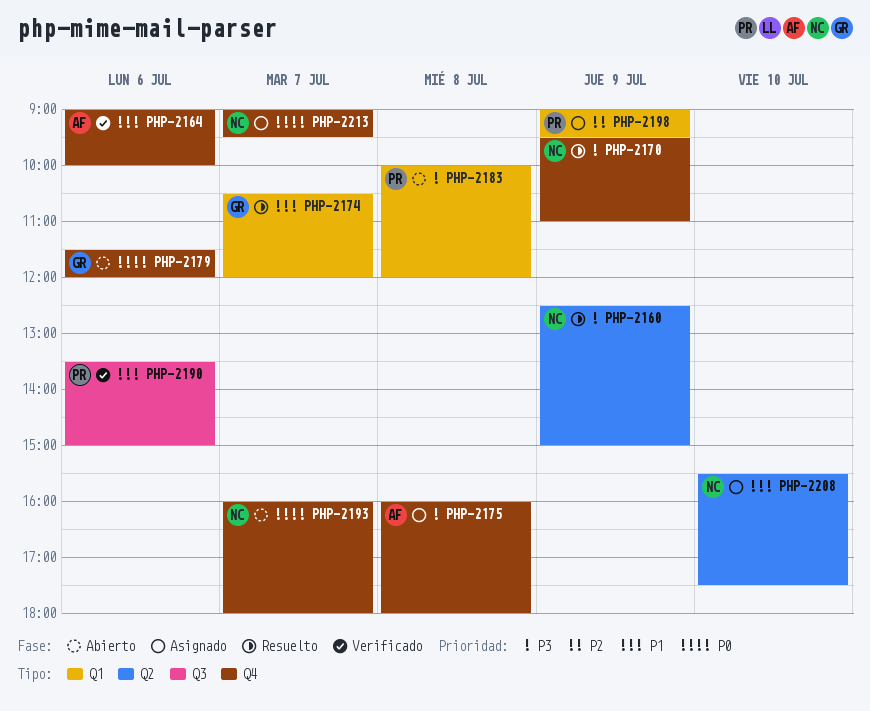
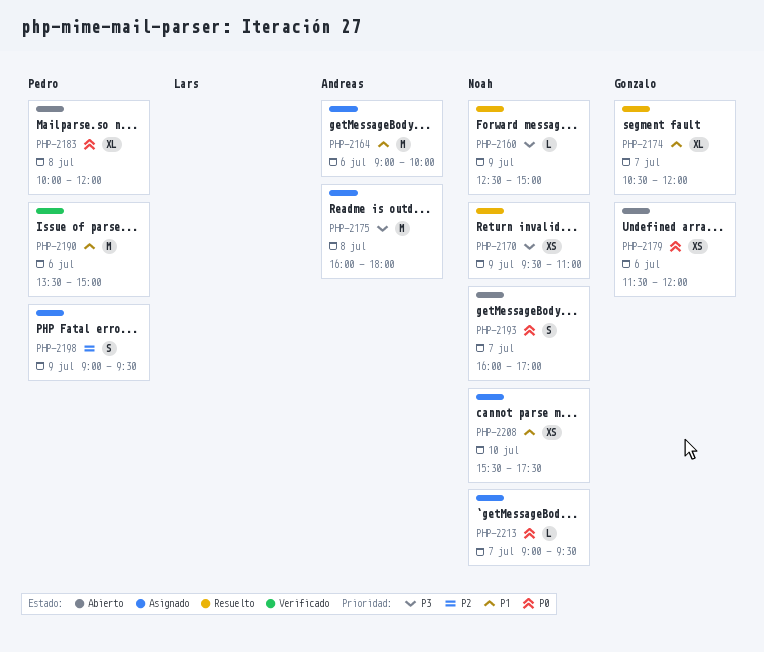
PHP-2164, status: Verificado -> Asignado
PHP-2183, priority: P3 -> P0
PHP-2193, ends: 18:00 -> 17:00

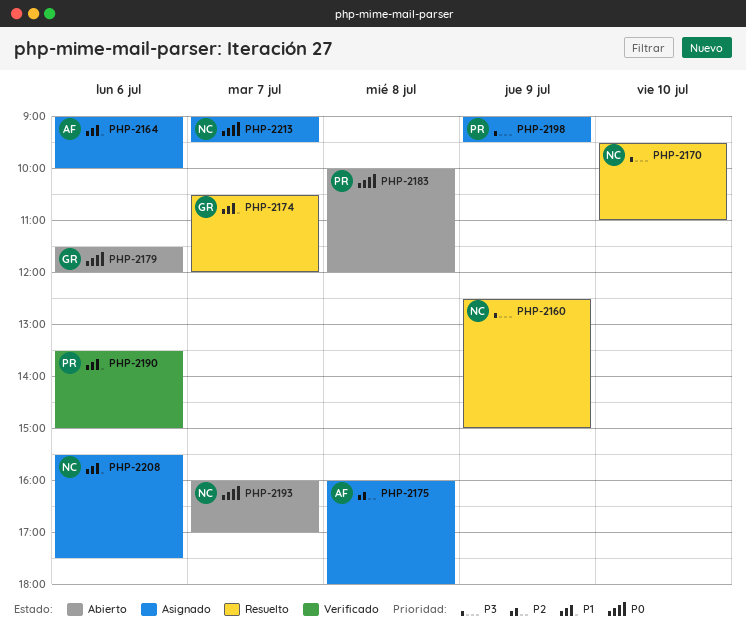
PHP-2170, day: Jul 9 -> Jul 10
PHP-2175, priority: P3 -> P2
PHP-2198, priority: P2 -> P3
PHP-2208, day: Jul 10 -> Jul 6

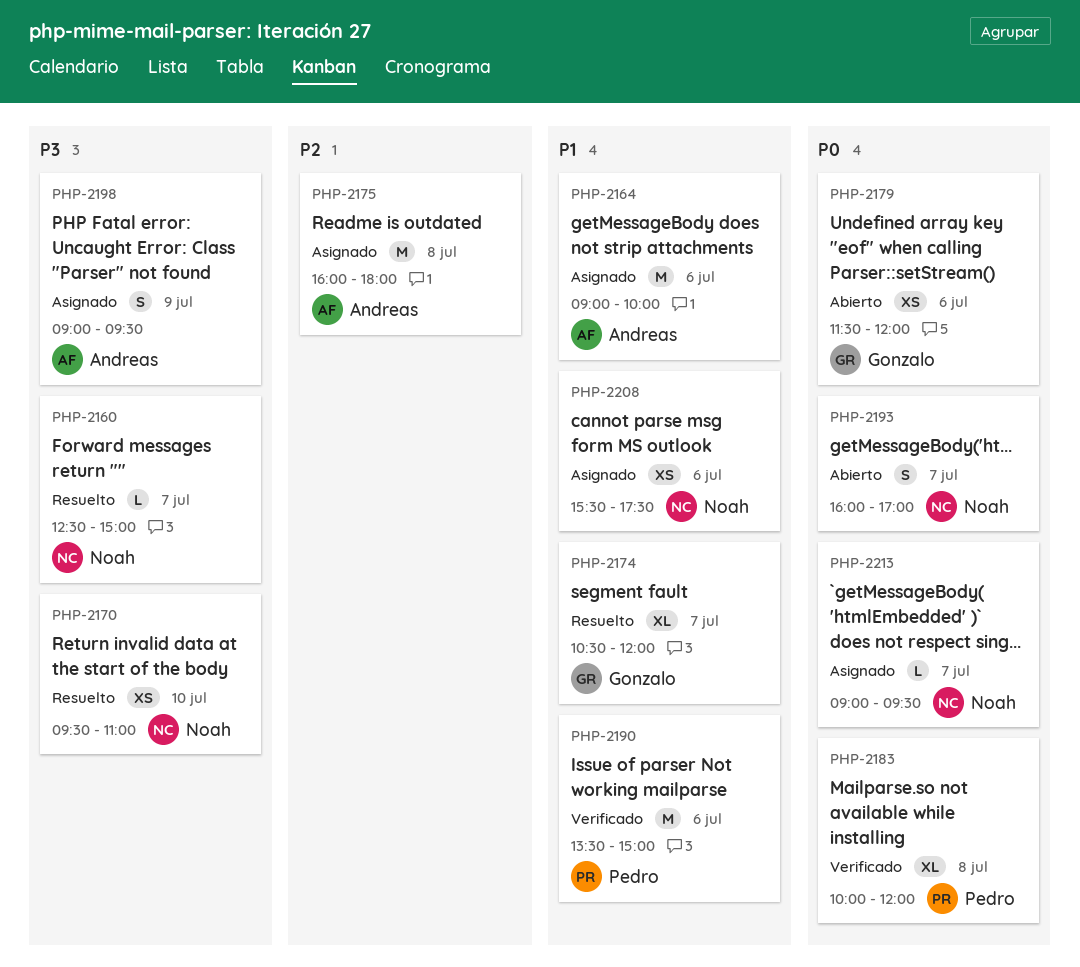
PHP-2160, day: Jul 9 -> Jul 7
PHP-2183, status: Abierto -> Verificado
PHP-2198, owner: Pedro -> Andreas

